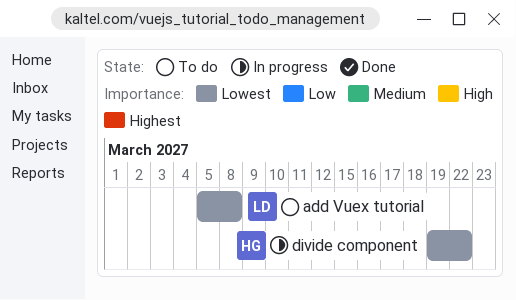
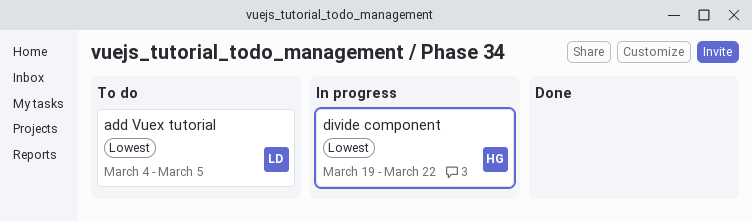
add Vuex tutorial, start: Mar 5 -> Mar 4
add Vuex tutorial, due: Mar 8 -> Mar 5

